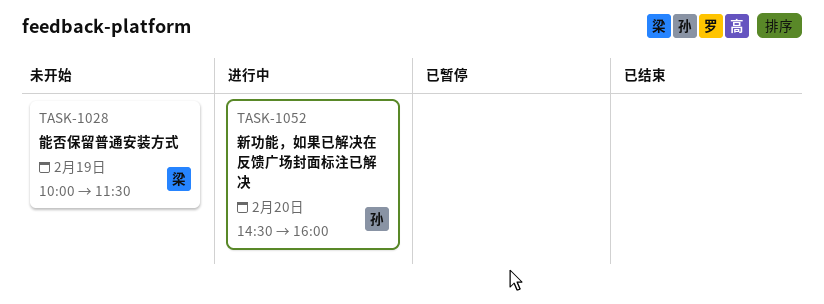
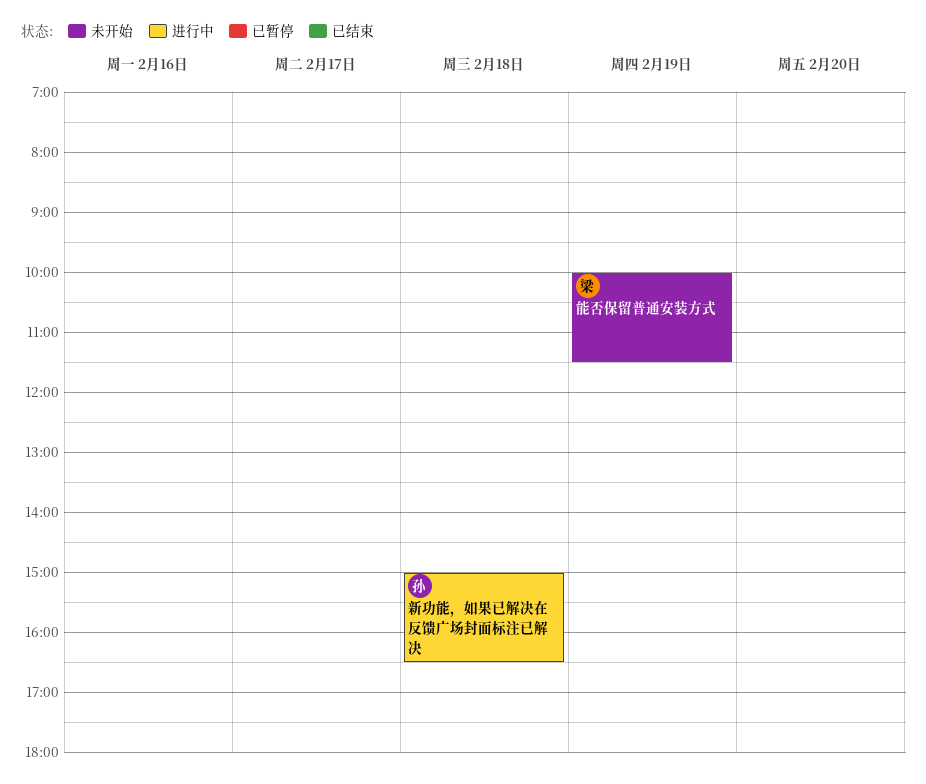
新功能，如果已解决在反馈广场封面标注已解决, day: Feb 20 -> Feb 18
新功能，如果已解决在反馈广场封面标注已解决, begins: 14:30 -> 15:00
新功能，如果已解决在反馈广场封面标注已解决, ends: 16:00 -> 16:30

